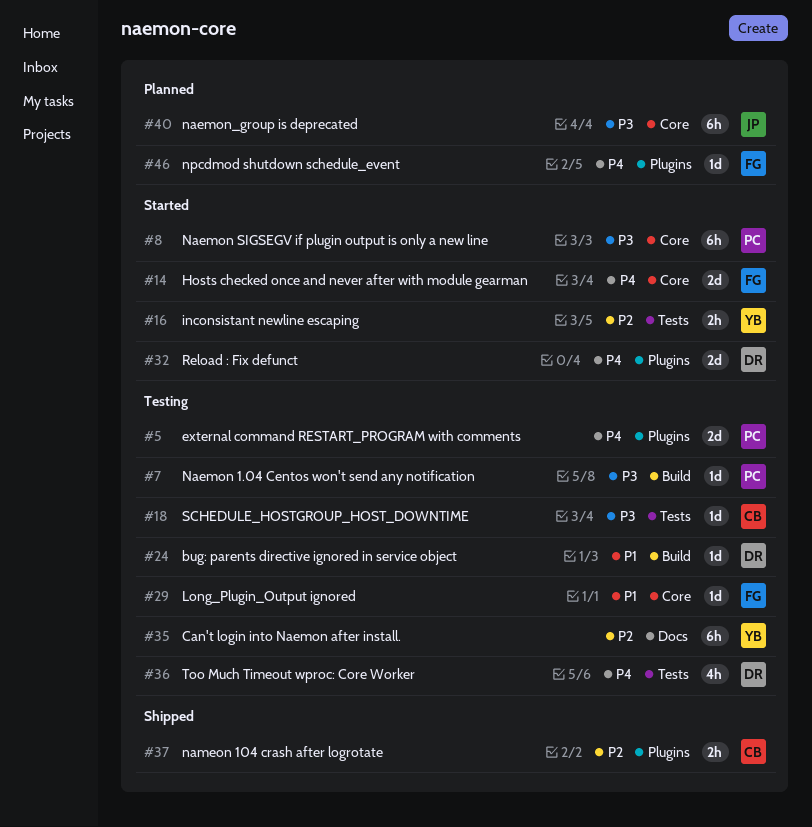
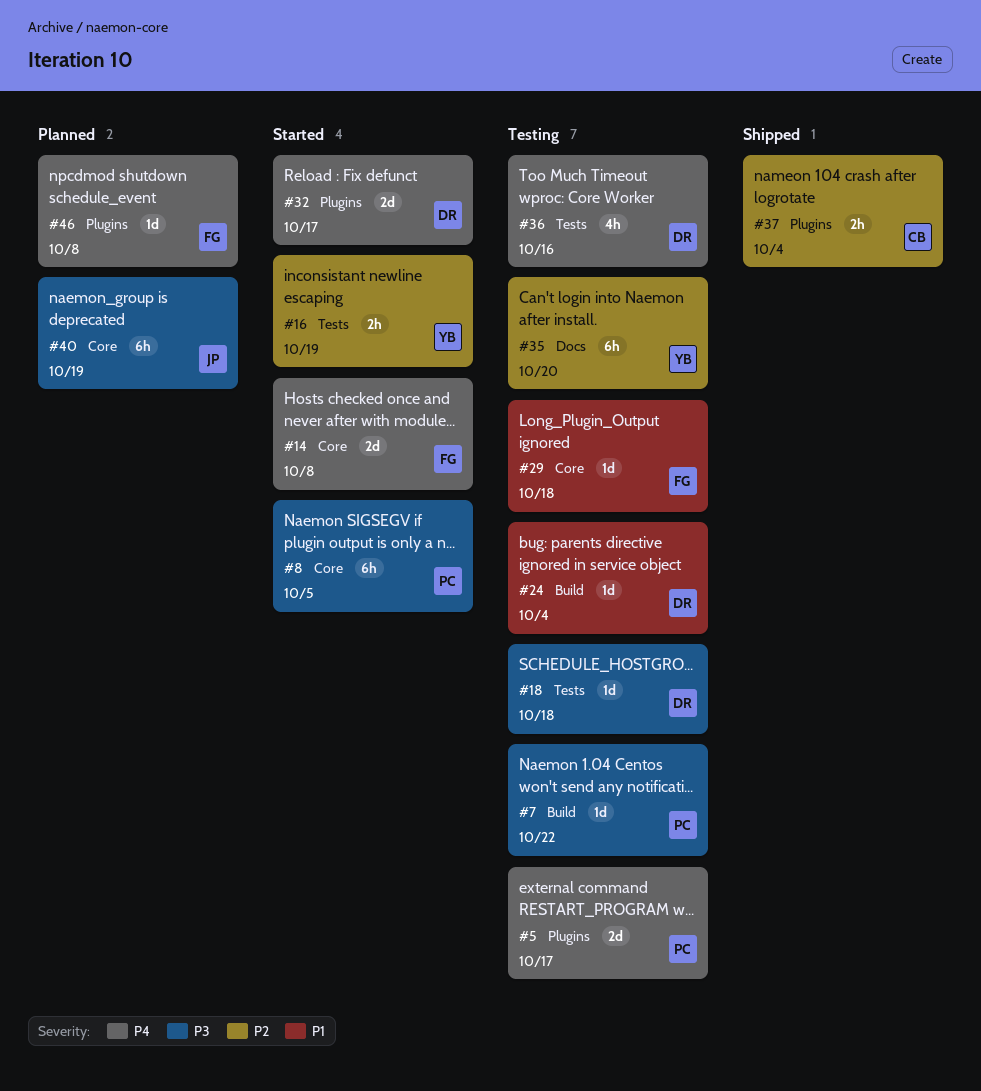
#18, owner: CB -> DR

